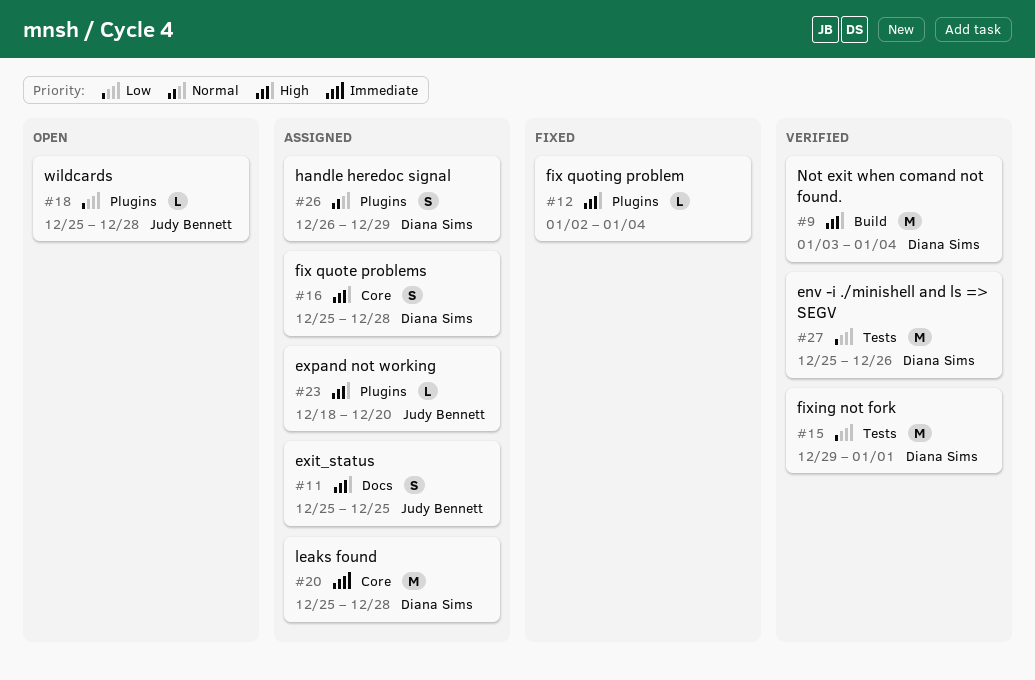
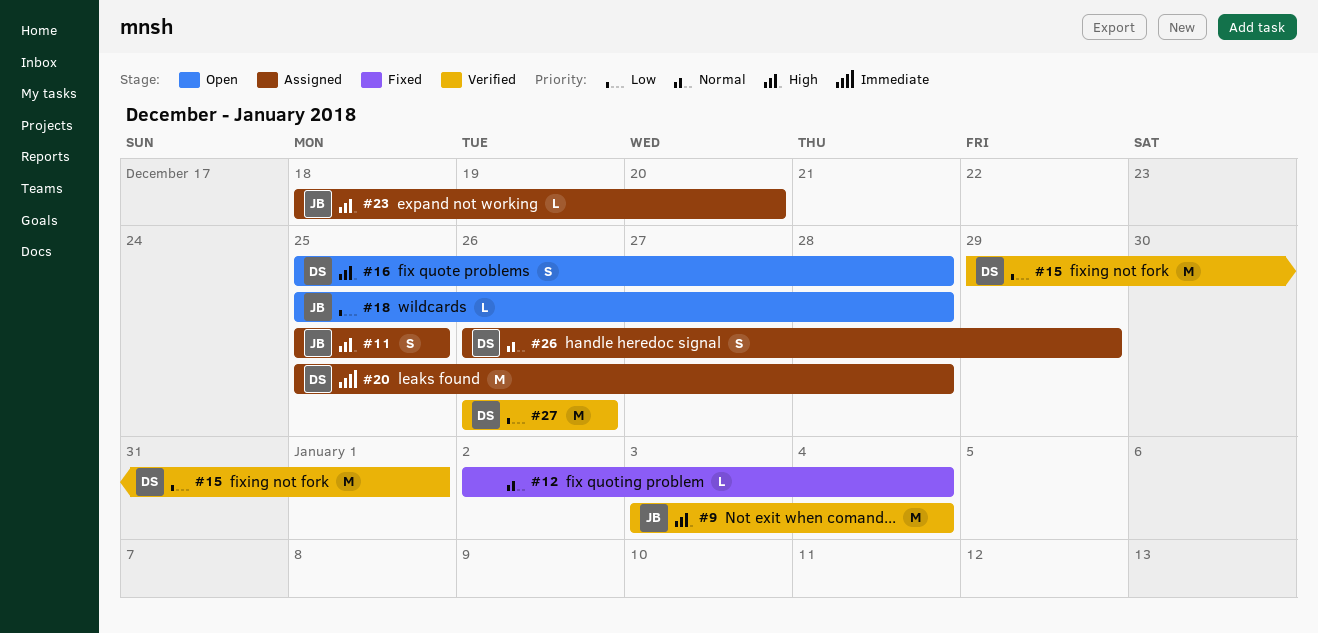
#9, owner: Diana Sims -> Judy Bennett
#12, priority: High -> Normal
#16, status: Assigned -> Open
#27, start: Dec 25 -> Dec 26

